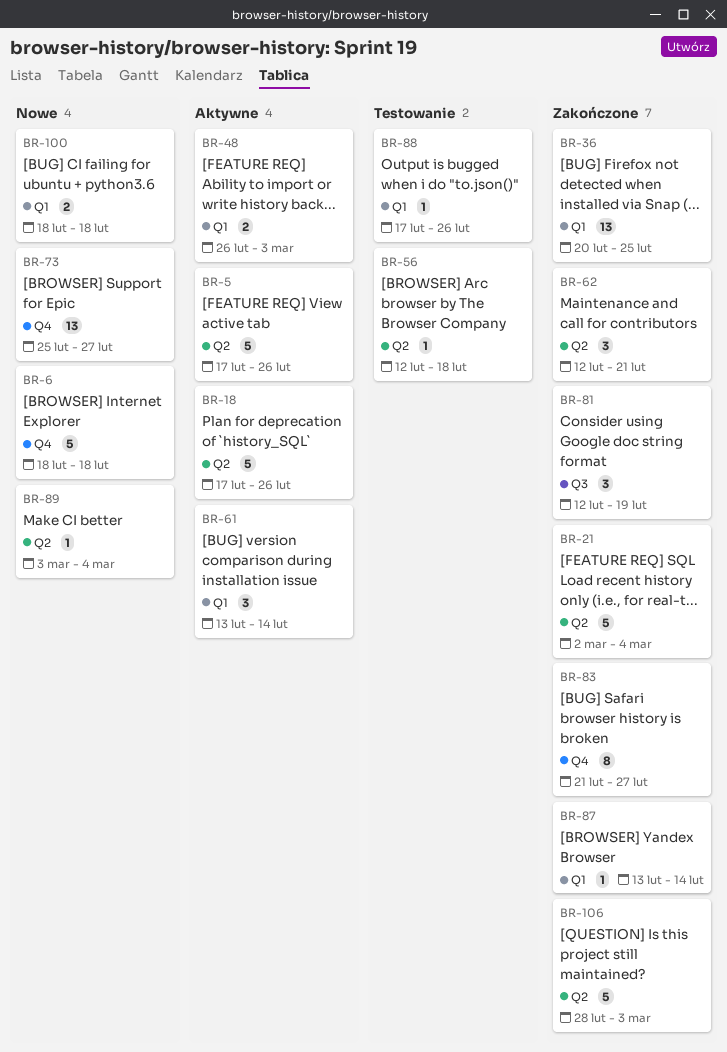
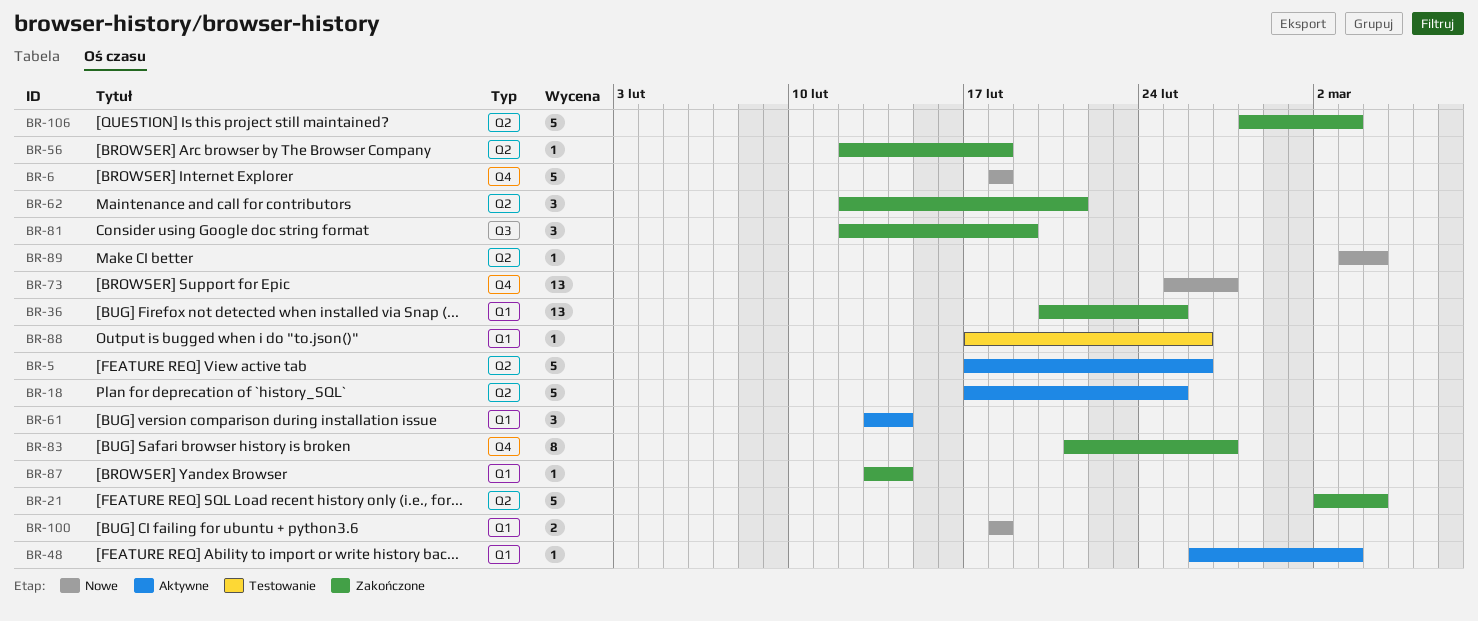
BR-18, due: Feb 26 -> Feb 25
BR-48, estimate: 2 -> 1
BR-56, status: Testowanie -> Zakończone

